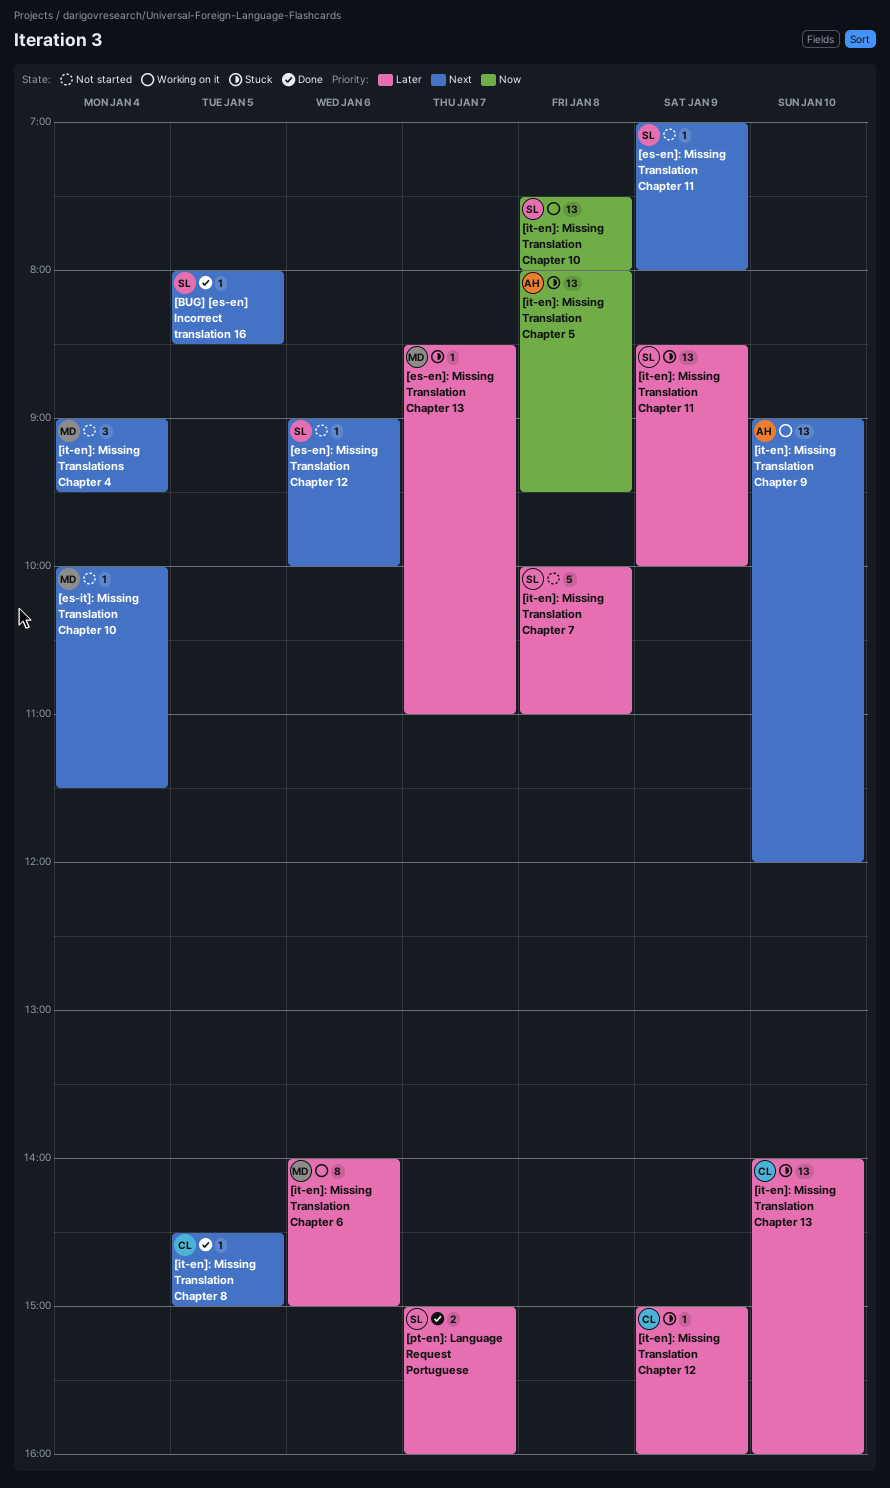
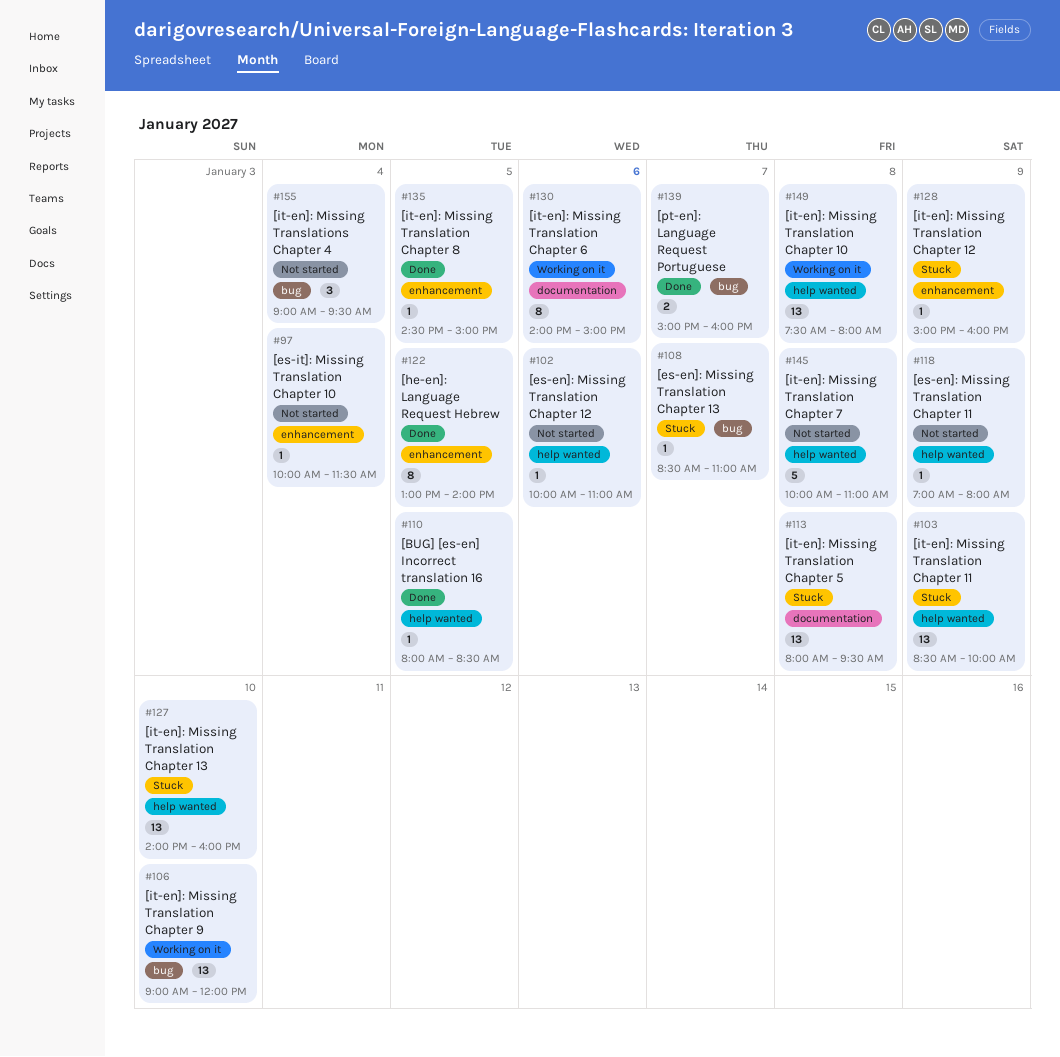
[es-en]: Missing Translation Chapter 12, begins: 09:00 -> 10:00
[es-en]: Missing Translation Chapter 12, ends: 10:00 -> 11:00
[he-en]: Language Request Hebrew: none -> present

